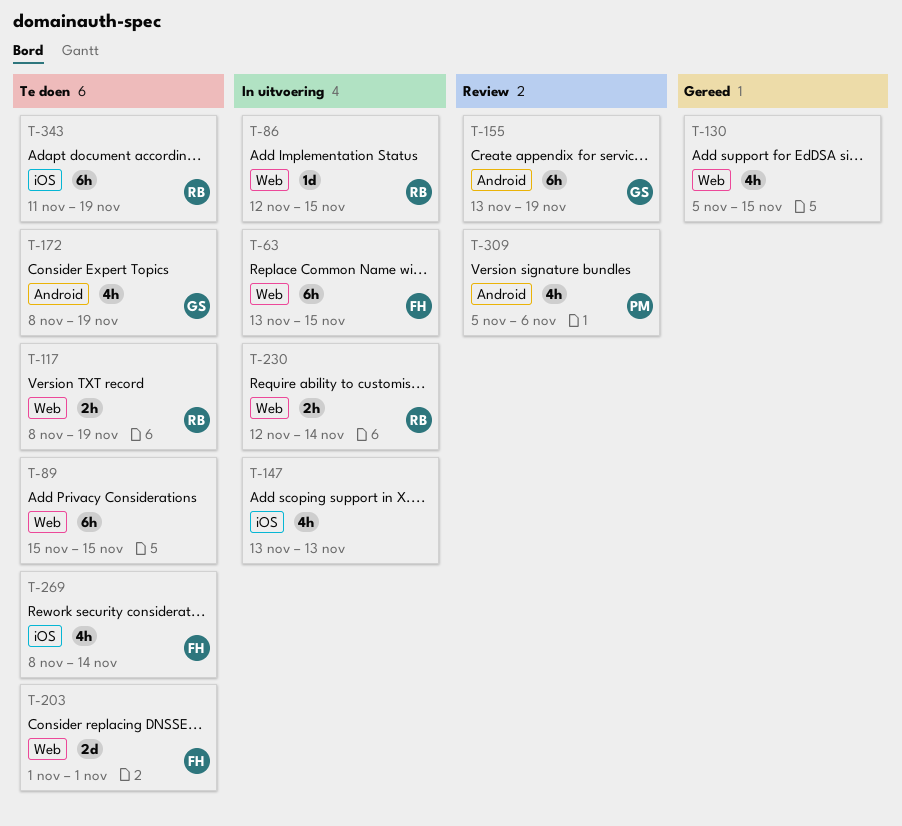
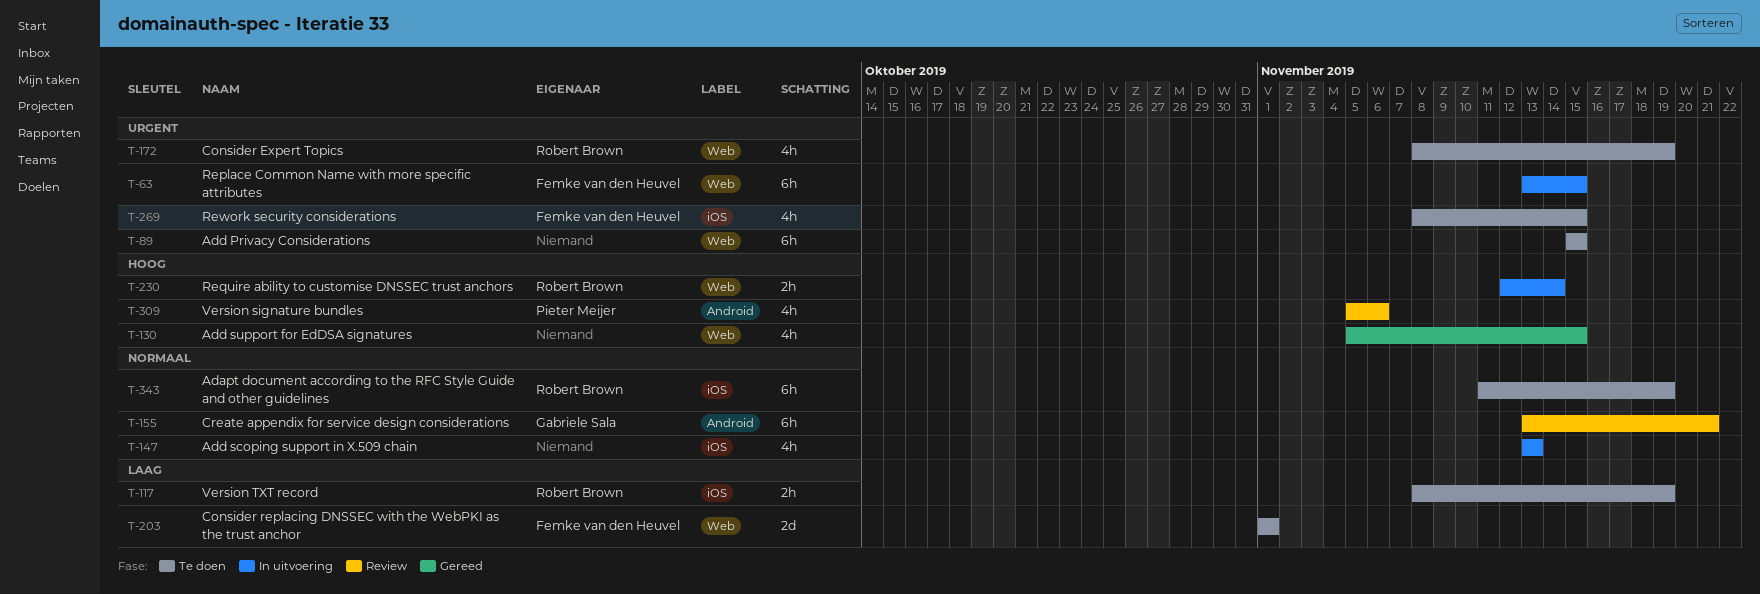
T-86: present -> none
T-117, label: Web -> iOS
T-155, due: Nov 19 -> Nov 21
T-172, owner: Gabriele Sala -> Robert Brown
T-172, label: Android -> Web
T-269, due: Nov 14 -> Nov 15

